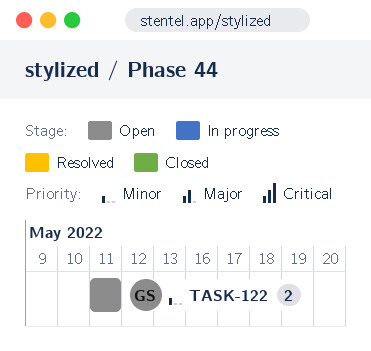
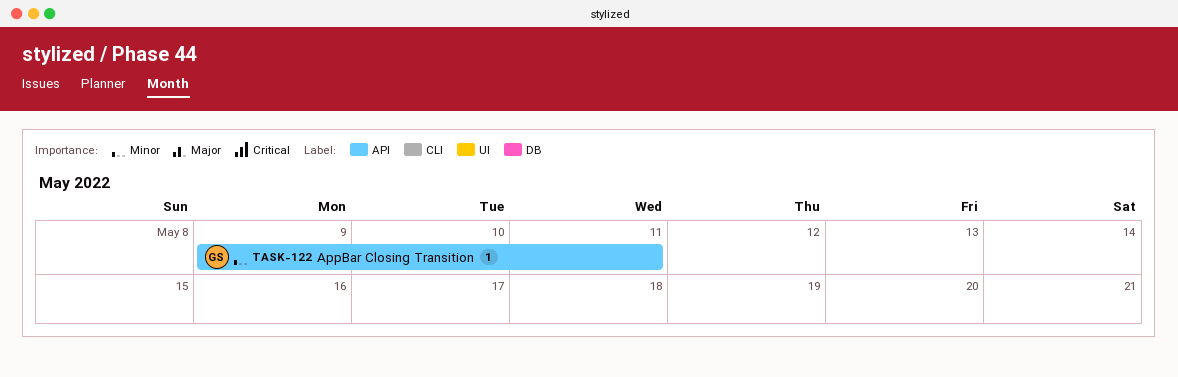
TASK-122, estimate: 2 -> 1
TASK-122, start: May 11 -> May 9

